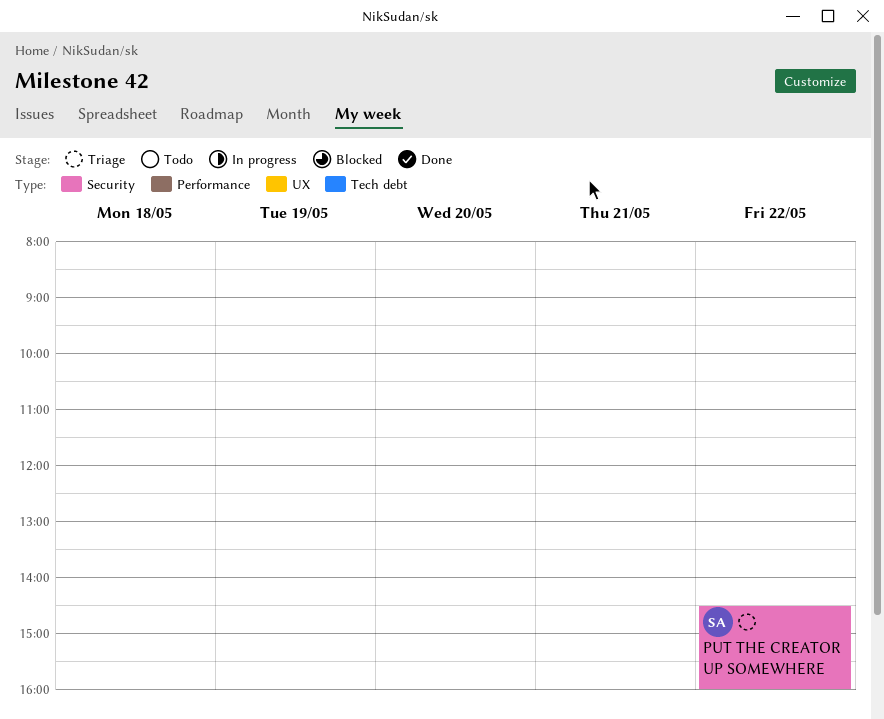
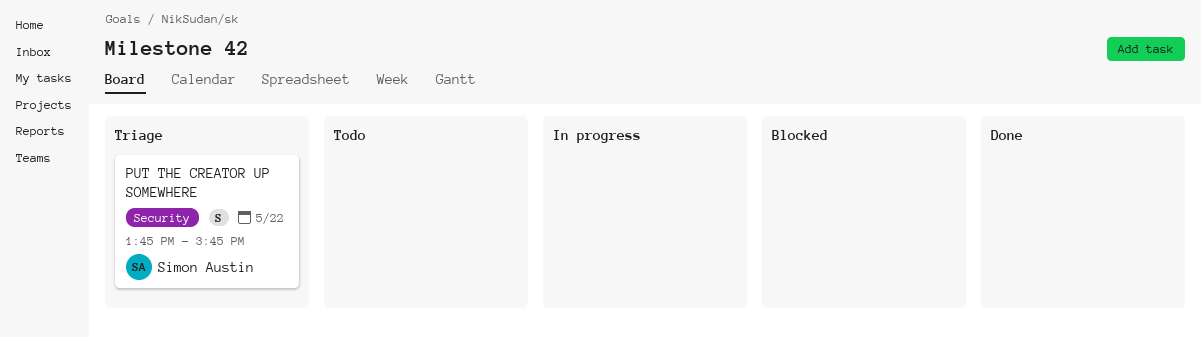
PUT THE CREATOR UP SOMEWHERE, begins: 14:30 -> 13:45
PUT THE CREATOR UP SOMEWHERE, ends: 16:00 -> 15:45

